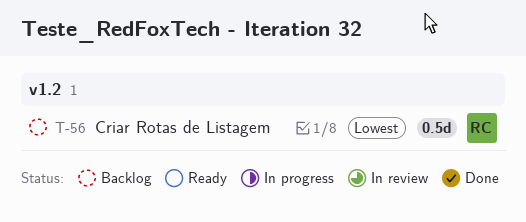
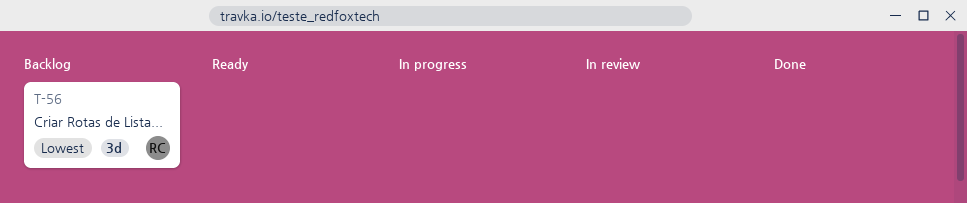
T-56, estimate: 0.5d -> 3d

